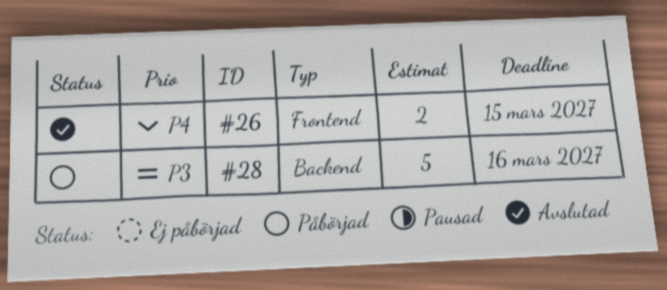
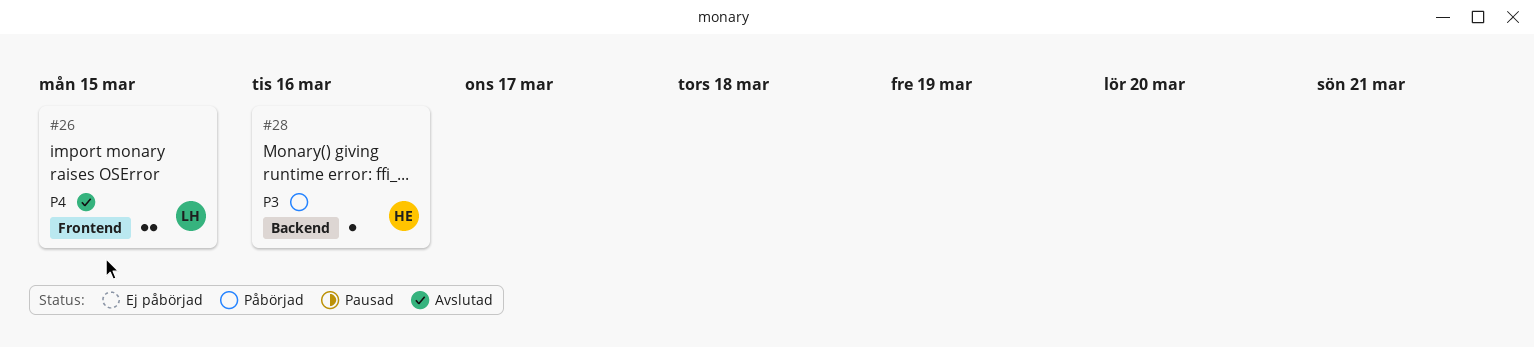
#28, estimate: 5 -> 1

